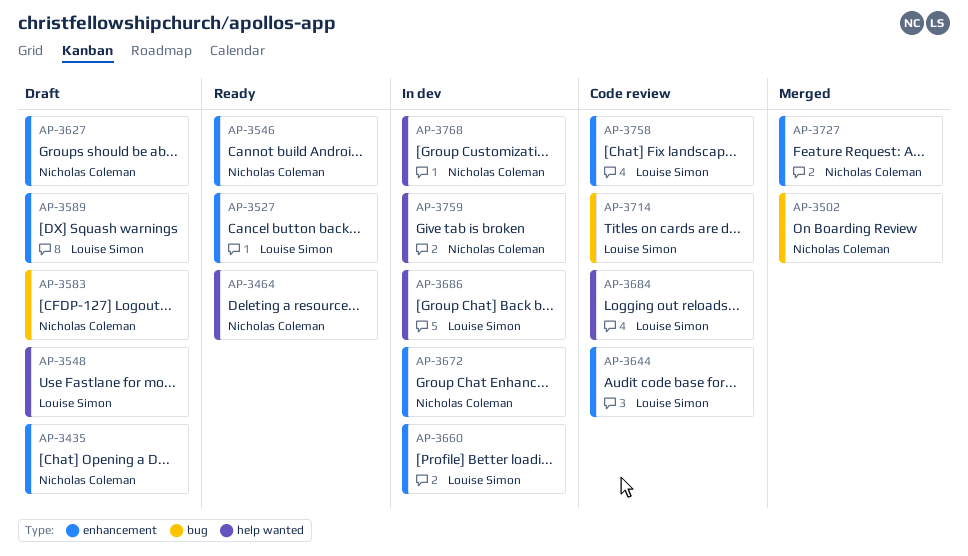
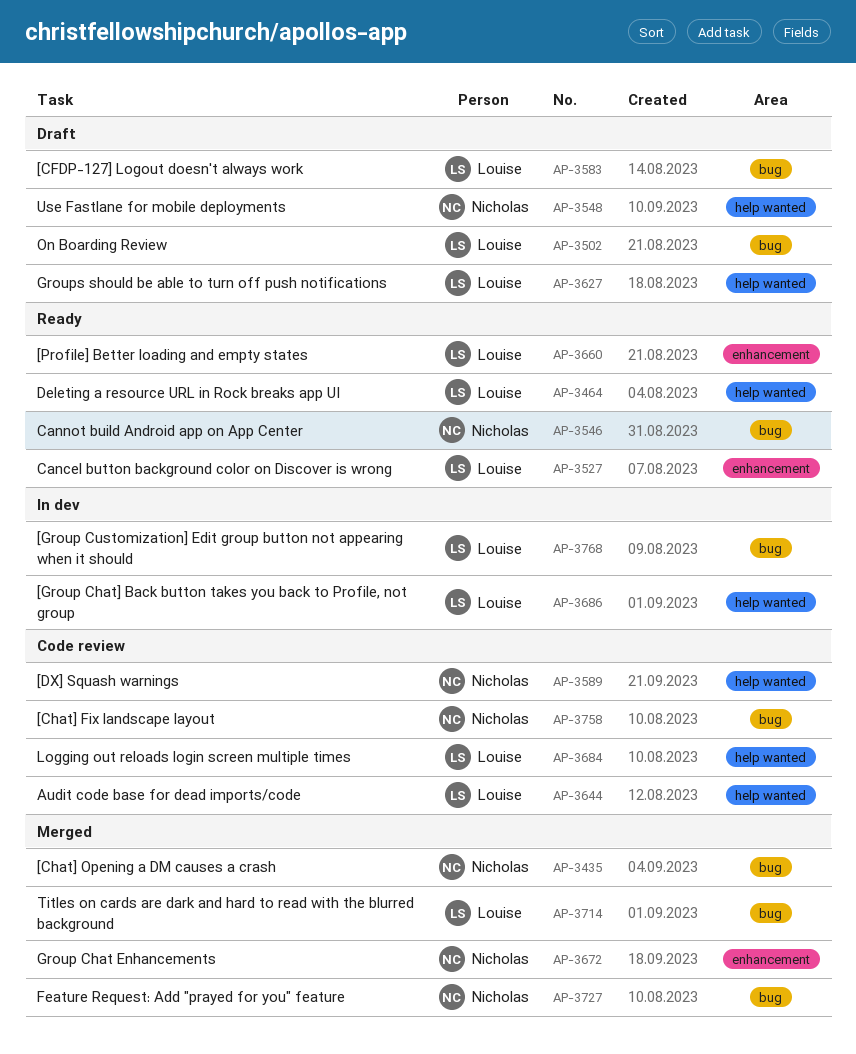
AP-3435, status: Draft -> Merged
AP-3435, label: enhancement -> bug
AP-3464, owner: Nicholas Coleman -> Louise Simon
AP-3502, status: Merged -> Draft
AP-3502, owner: Nicholas Coleman -> Louise Simon
AP-3546, label: enhancement -> bug
AP-3548, owner: Louise Simon -> Nicholas Coleman
AP-3583, owner: Nicholas Coleman -> Louise Simon
AP-3589, status: Draft -> Code review
AP-3589, owner: Louise Simon -> Nicholas Coleman
AP-3589, label: enhancement -> help wanted
AP-3627, owner: Nicholas Coleman -> Louise Simon
AP-3627, label: enhancement -> help wanted
AP-3644, label: enhancement -> help wanted
AP-3660, status: In dev -> Ready
AP-3672, status: In dev -> Merged
AP-3714, status: Code review -> Merged
AP-3727, label: enhancement -> bug
AP-3758, owner: Louise Simon -> Nicholas Coleman
AP-3758, label: enhancement -> bug
AP-3759: present -> none
AP-3768, owner: Nicholas Coleman -> Louise Simon
AP-3768, label: help wanted -> bug

